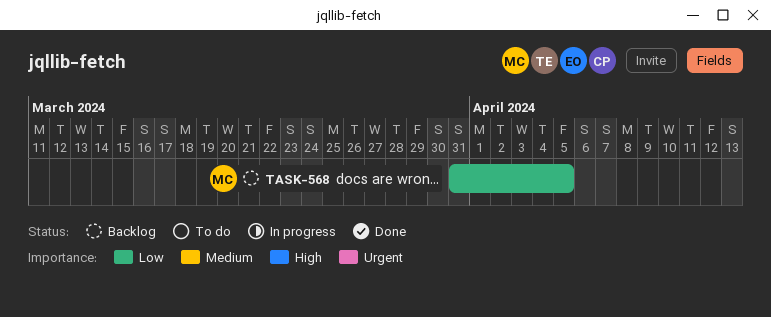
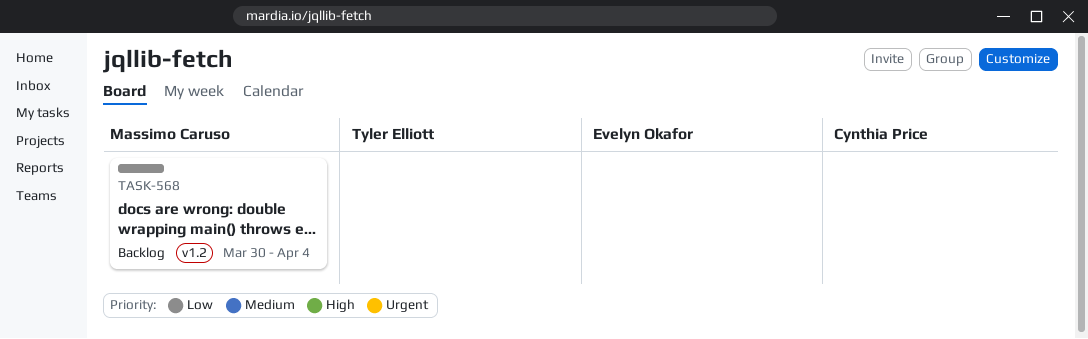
TASK-568, start: Mar 31 -> Mar 30
TASK-568, due: Apr 5 -> Apr 4

